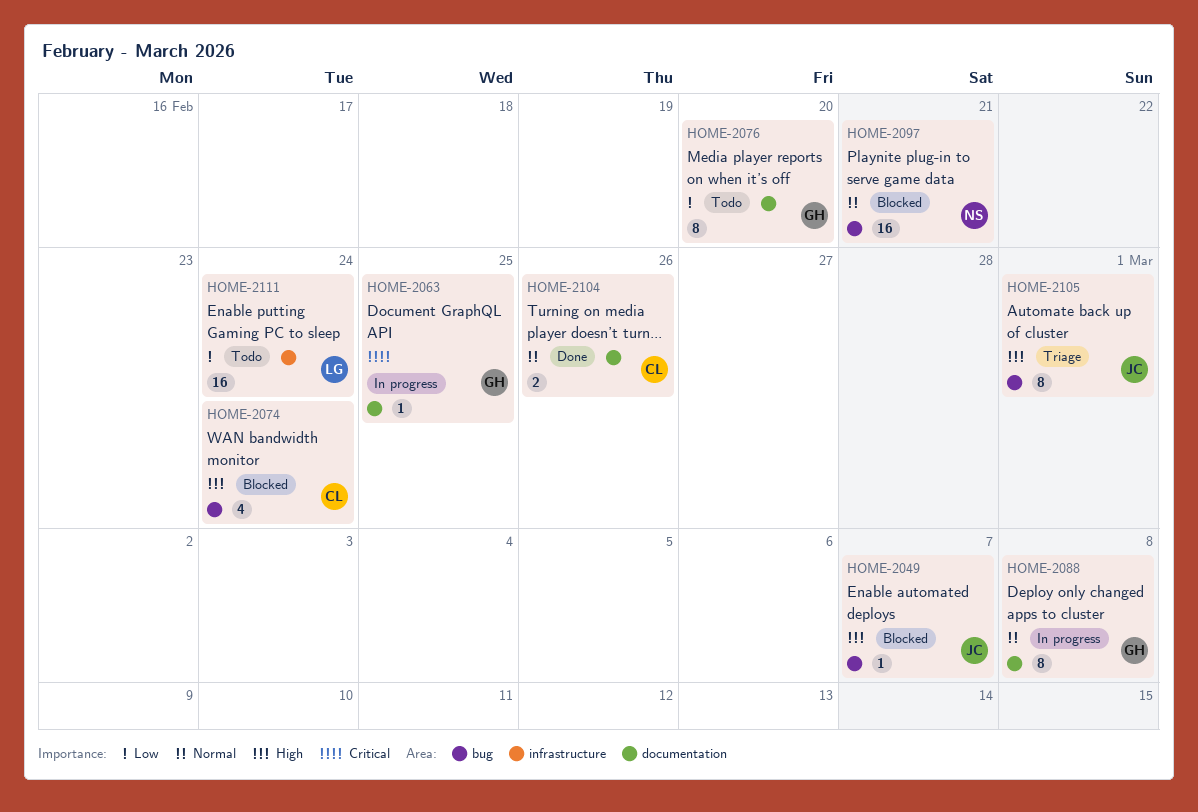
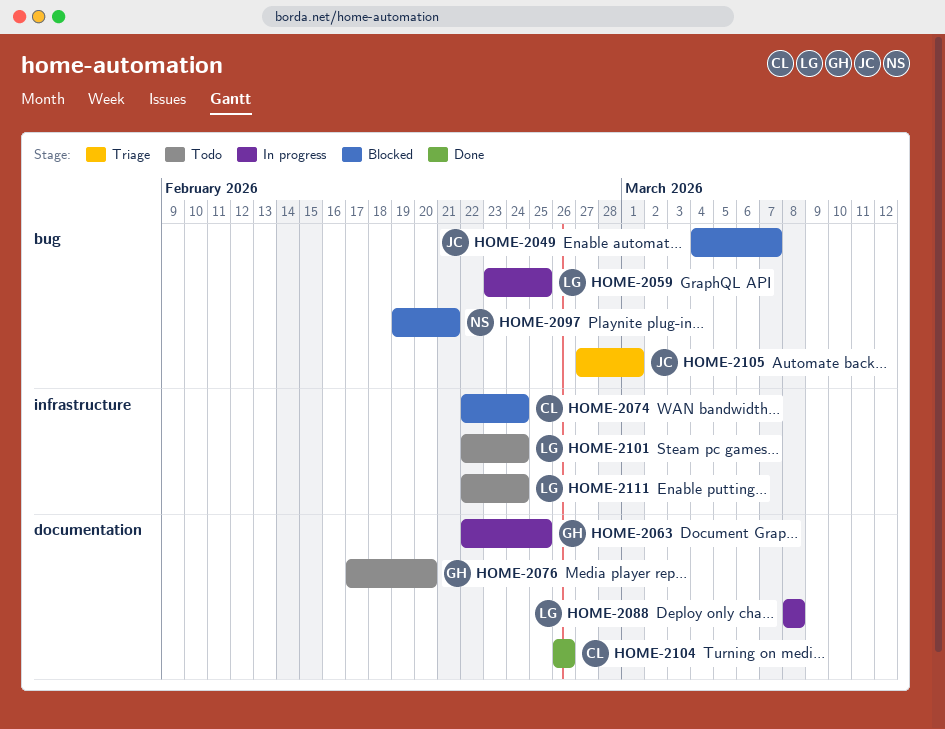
HOME-2059: none -> present
HOME-2074, label: bug -> infrastructure
HOME-2088, owner: GH -> LG
HOME-2101: none -> present

